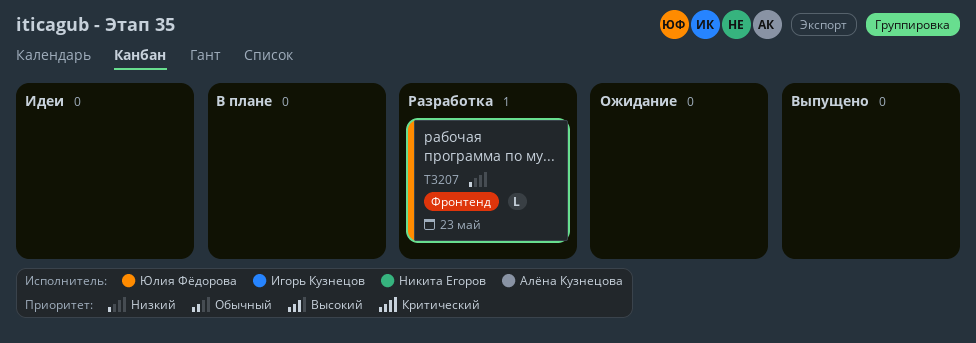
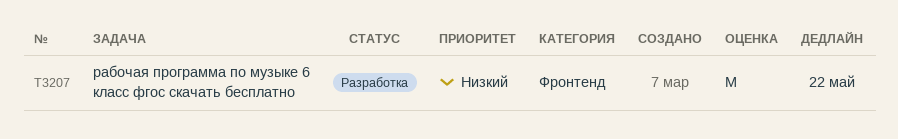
T3207, estimate: L -> M
T3207, due: May 23 -> May 22

